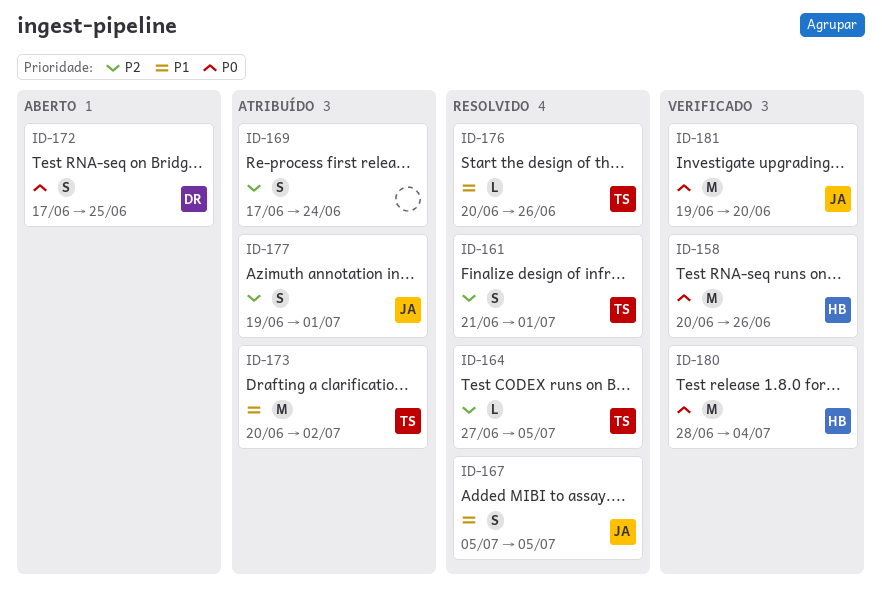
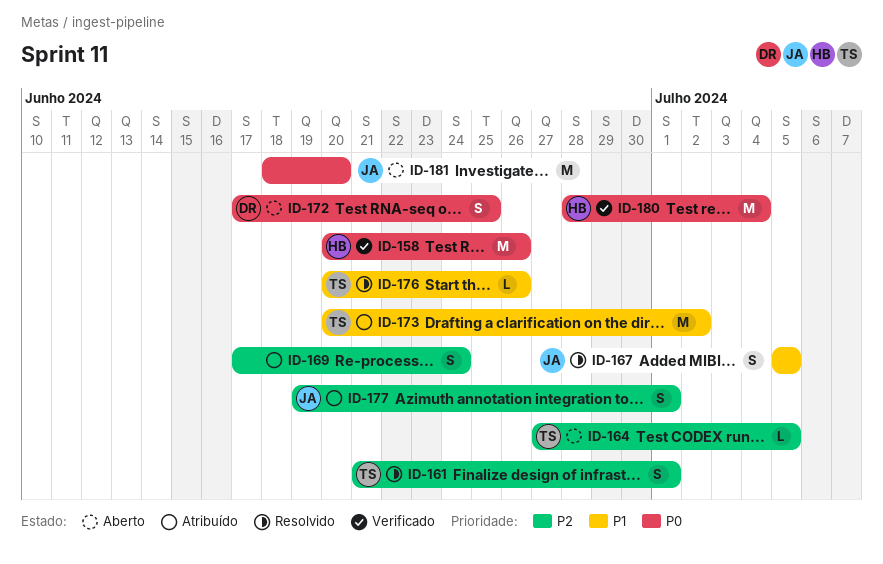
ID-164, status: Resolvido -> Aberto
ID-181, status: Verificado -> Aberto
ID-181, start: Jun 19 -> Jun 18

